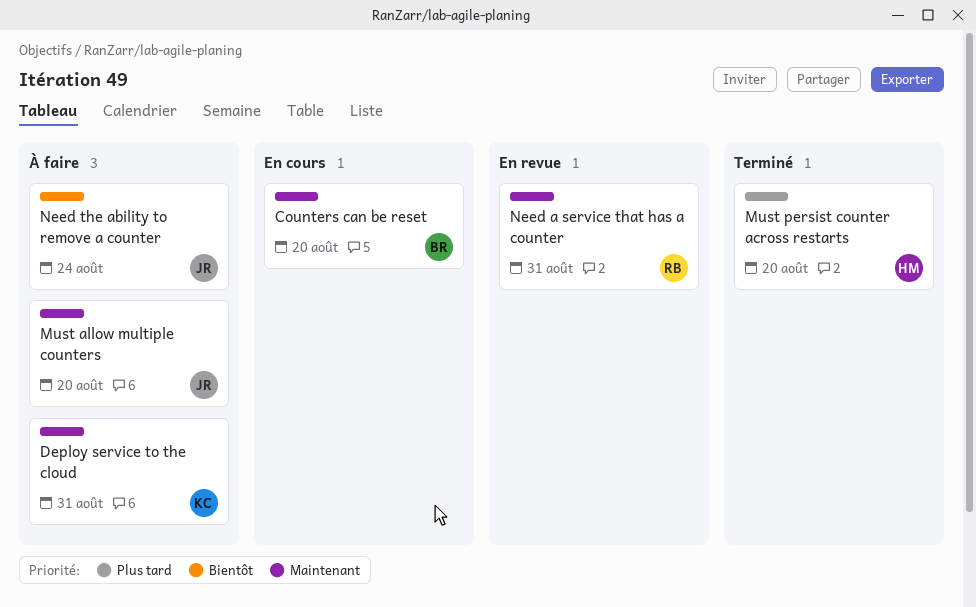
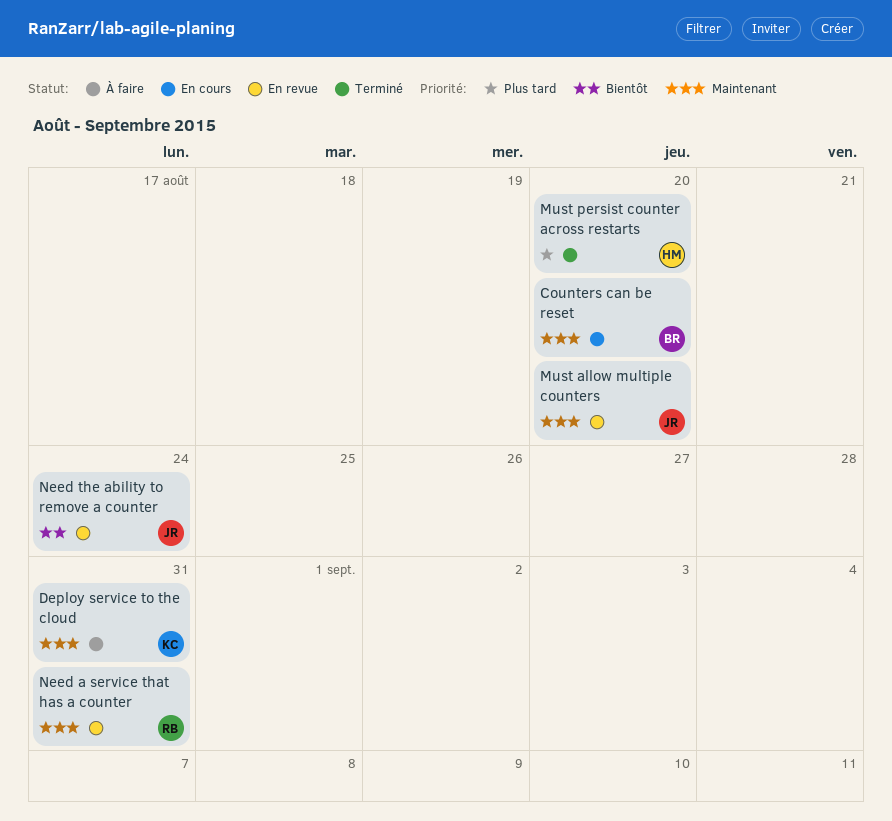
Must allow multiple counters, status: À faire -> En revue
Need the ability to remove a counter, status: À faire -> En revue

